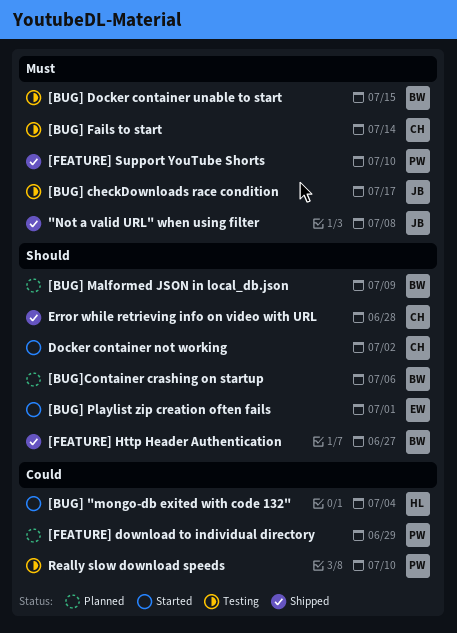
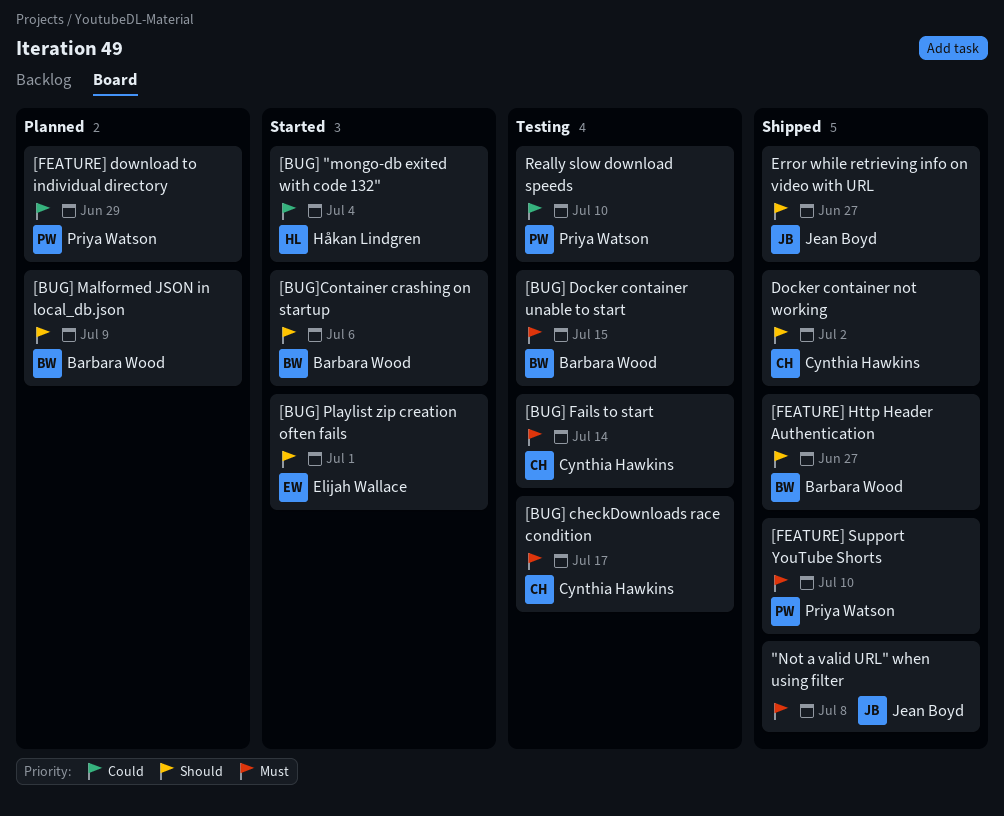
[BUG] checkDownloads race condition, owner: Jean Boyd -> Cynthia Hawkins
[BUG]Container crashing on startup, status: Planned -> Started
Docker container not working, status: Started -> Shipped
Error while retrieving info on video with URL, owner: Cynthia Hawkins -> Jean Boyd
Error while retrieving info on video with URL, due: Jun 28 -> Jun 27

